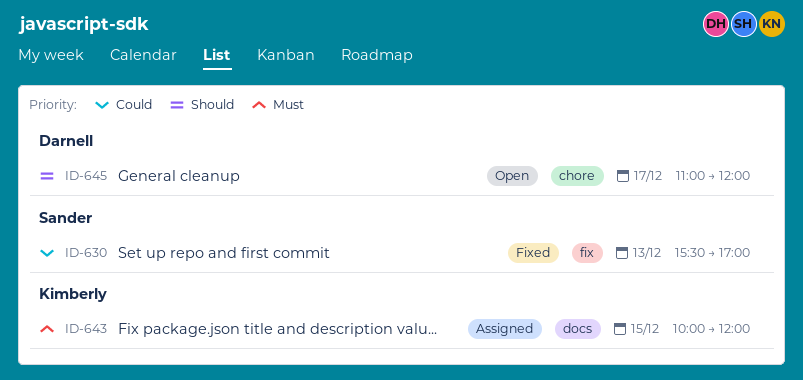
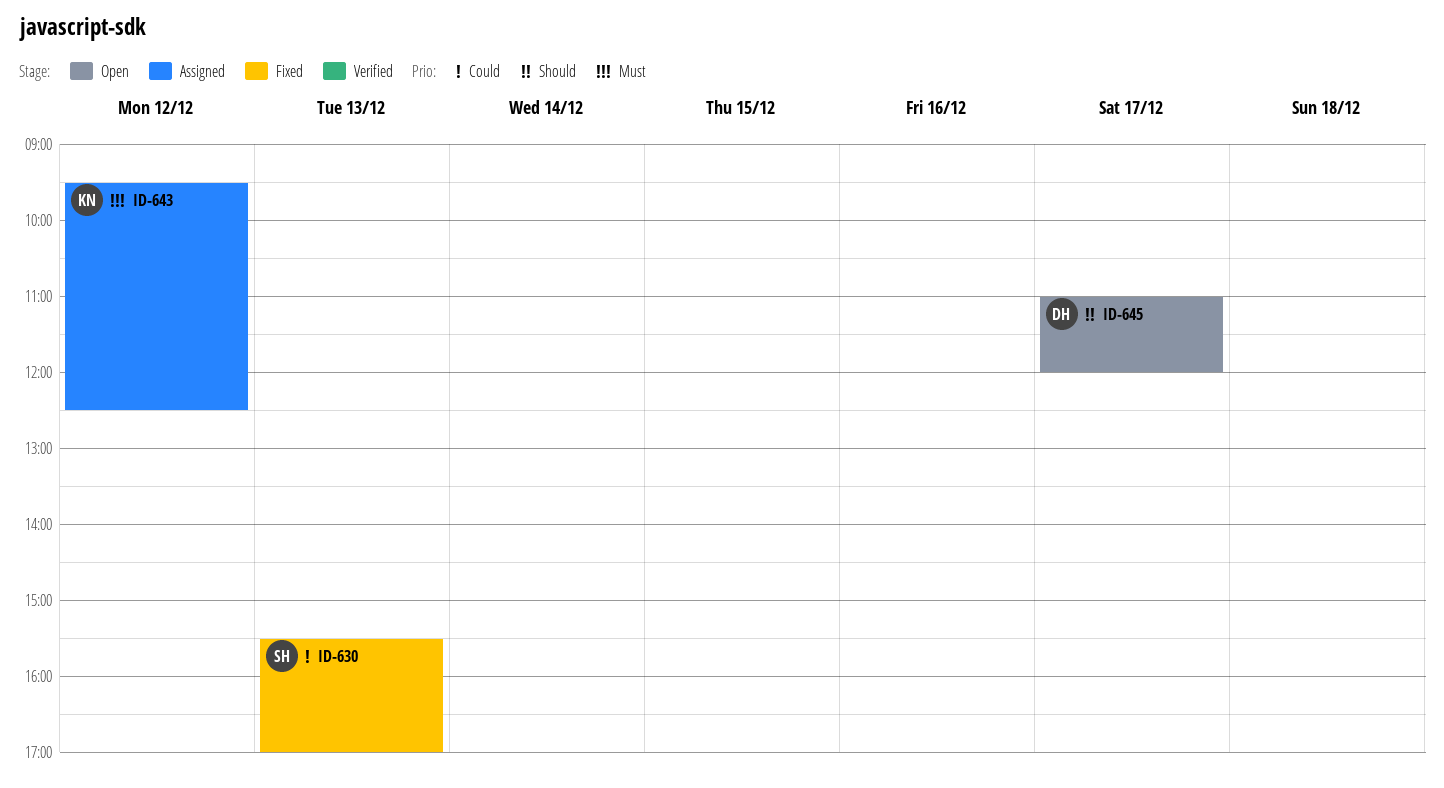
ID-643, day: Dec 15 -> Dec 12
ID-643, begins: 10:00 -> 09:30
ID-643, ends: 12:00 -> 12:30

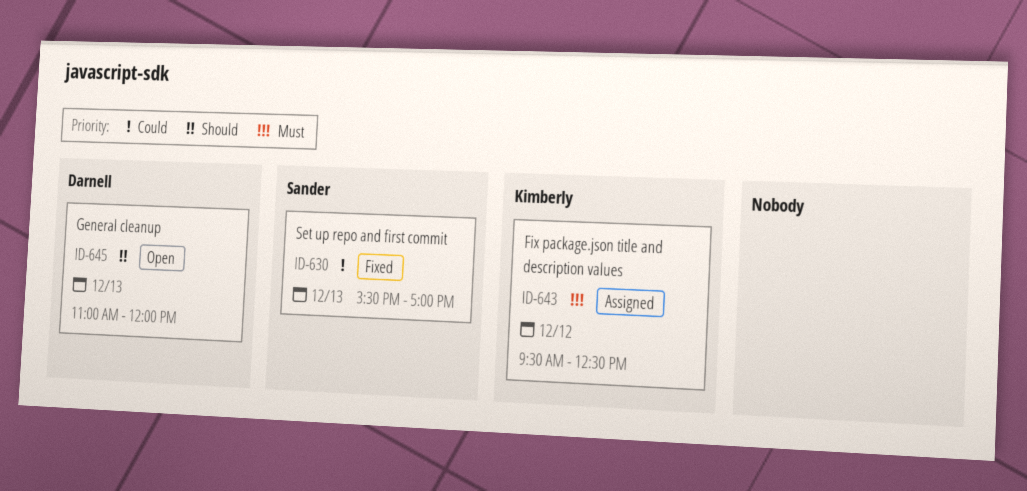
ID-645, day: Dec 17 -> Dec 13

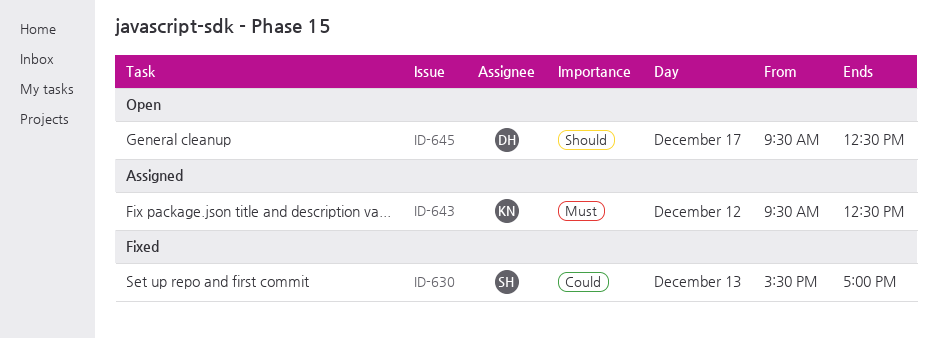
ID-645, day: Dec 13 -> Dec 17
ID-645, begins: 11:00 -> 09:30
ID-645, ends: 12:00 -> 12:30

